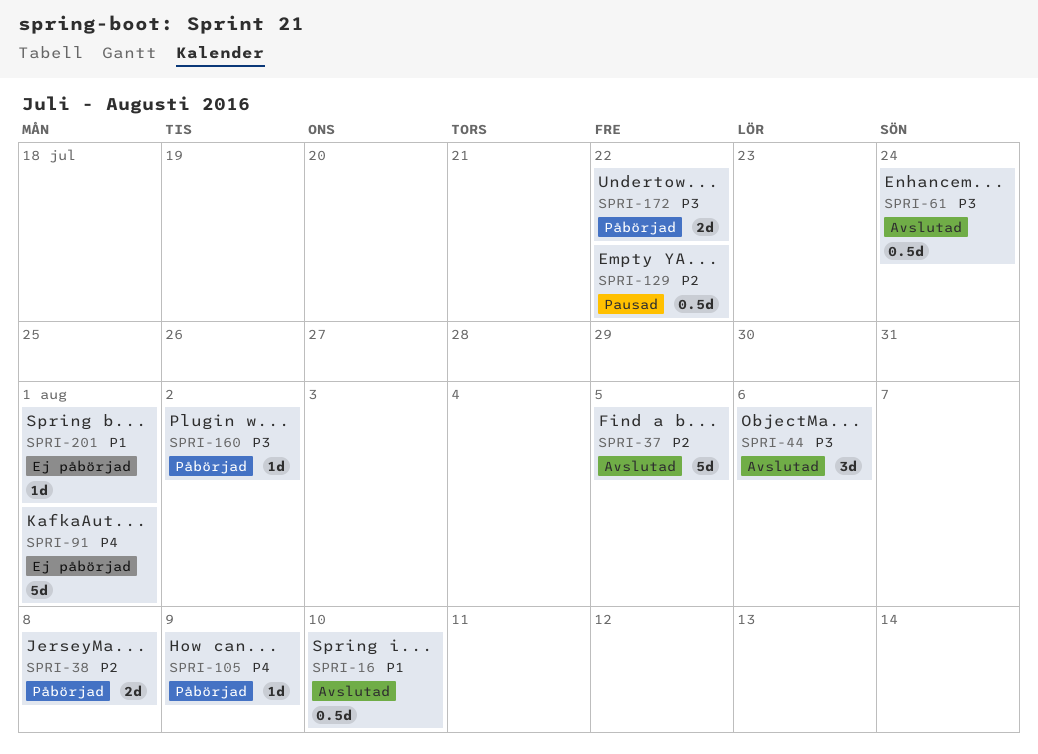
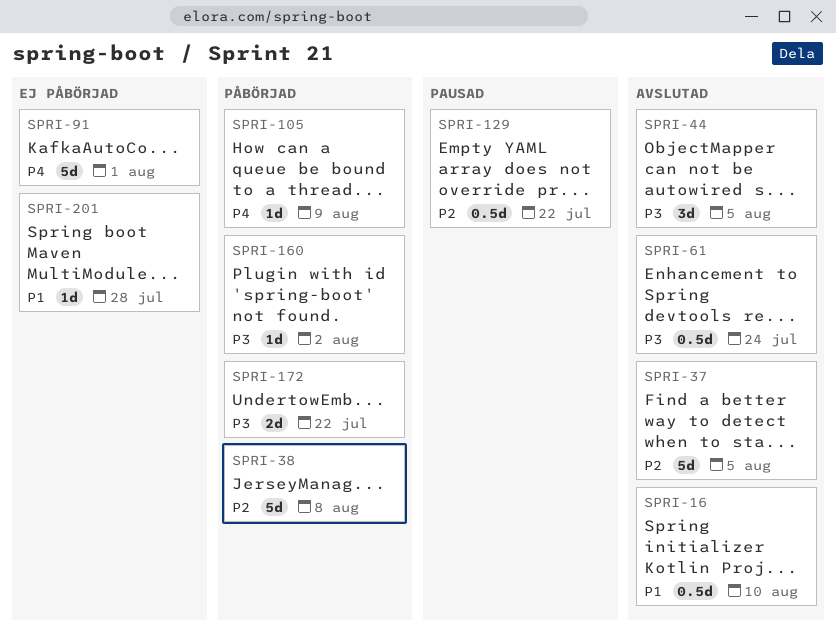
SPRI-38, estimate: 2d -> 5d
SPRI-44, due: Aug 6 -> Aug 5
SPRI-201, due: Aug 1 -> Jul 28

